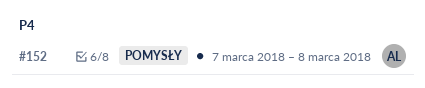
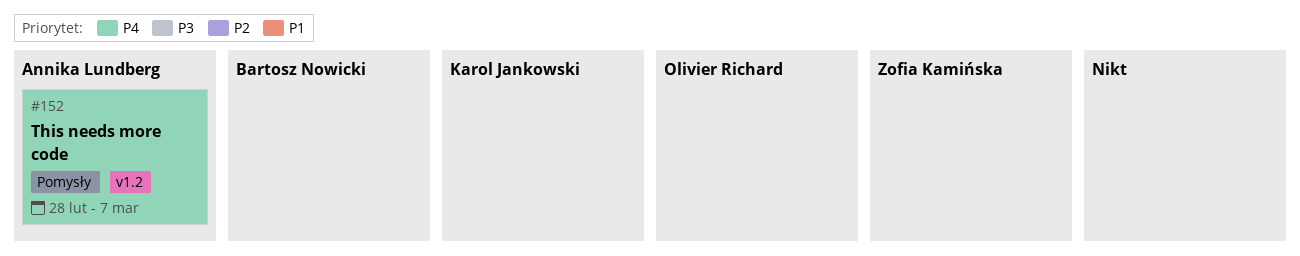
#152, start: Mar 7 -> Feb 28
#152, due: Mar 8 -> Mar 7

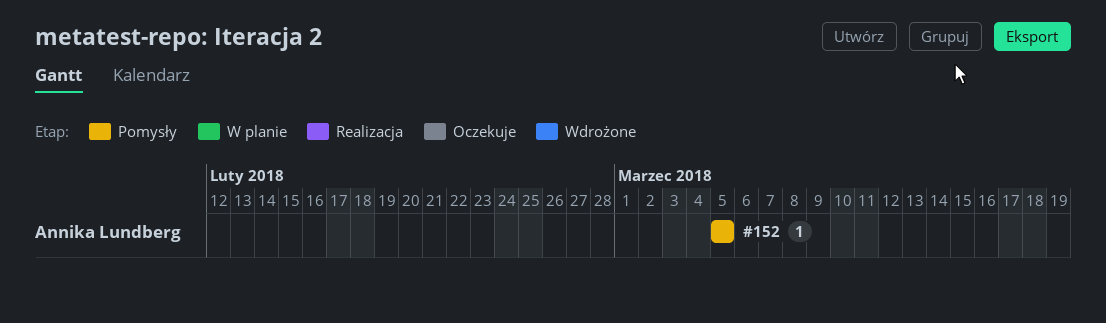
#152, start: Feb 28 -> Mar 5
#152, due: Mar 7 -> Mar 5

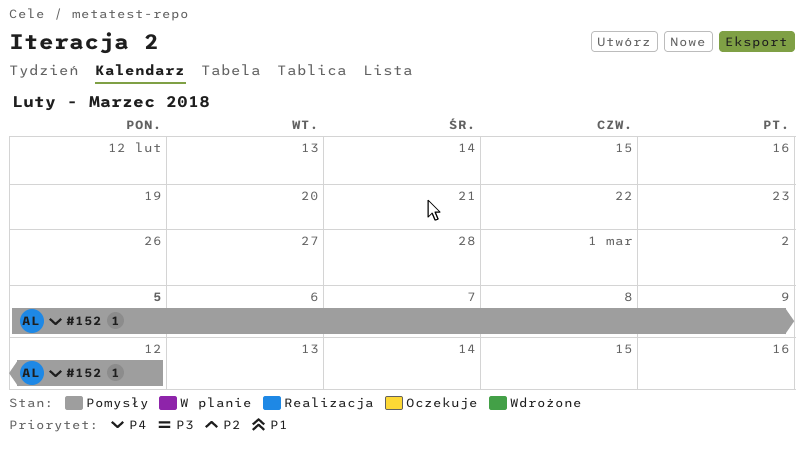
#152, due: Mar 5 -> Mar 12

